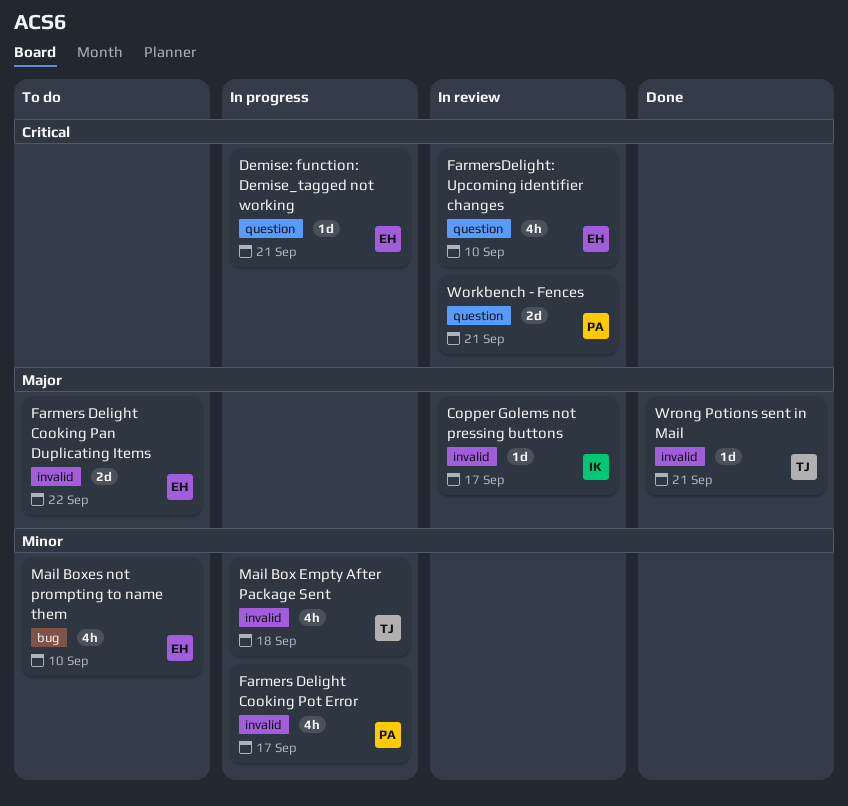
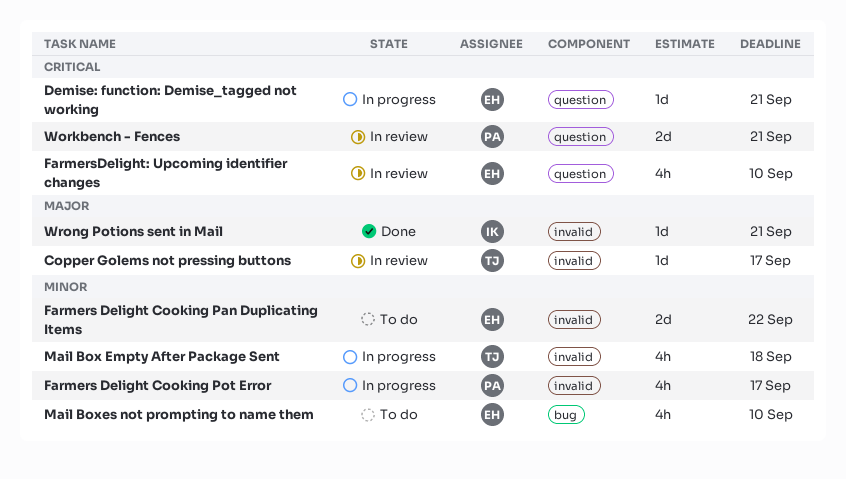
Copper Golems not pressing buttons, owner: IK -> TJ
Farmers Delight Cooking Pan Duplicating Items, priority: Major -> Minor
Wrong Potions sent in Mail, owner: TJ -> IK

